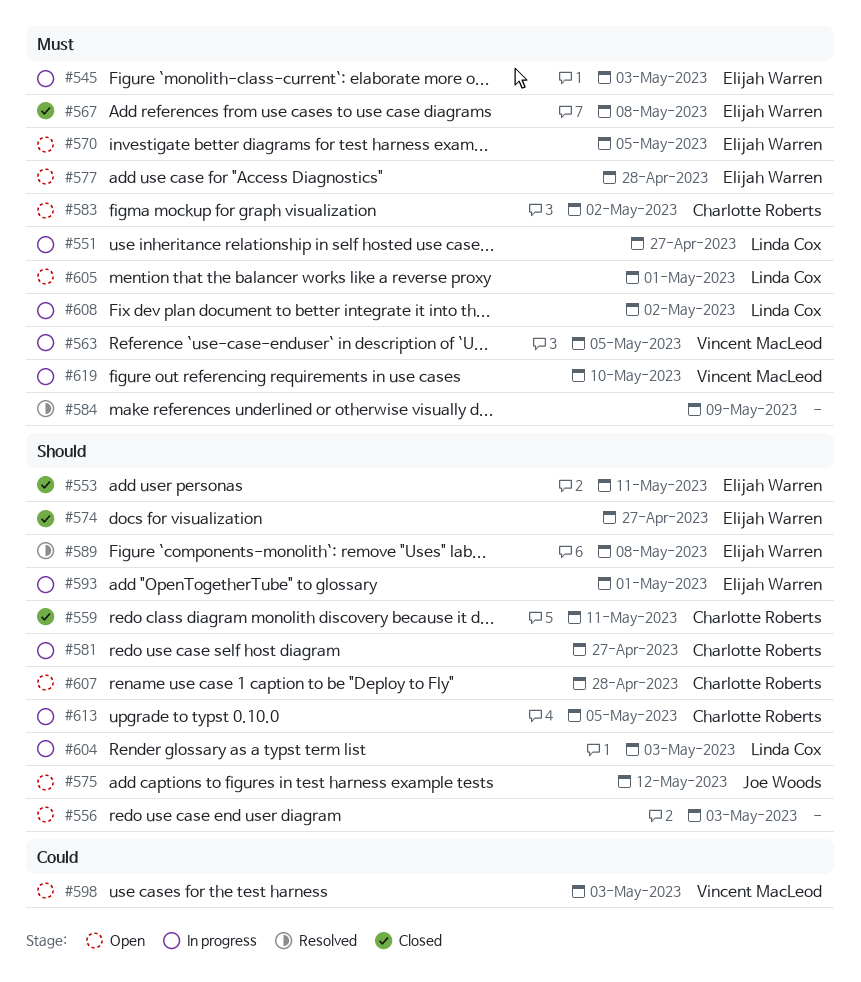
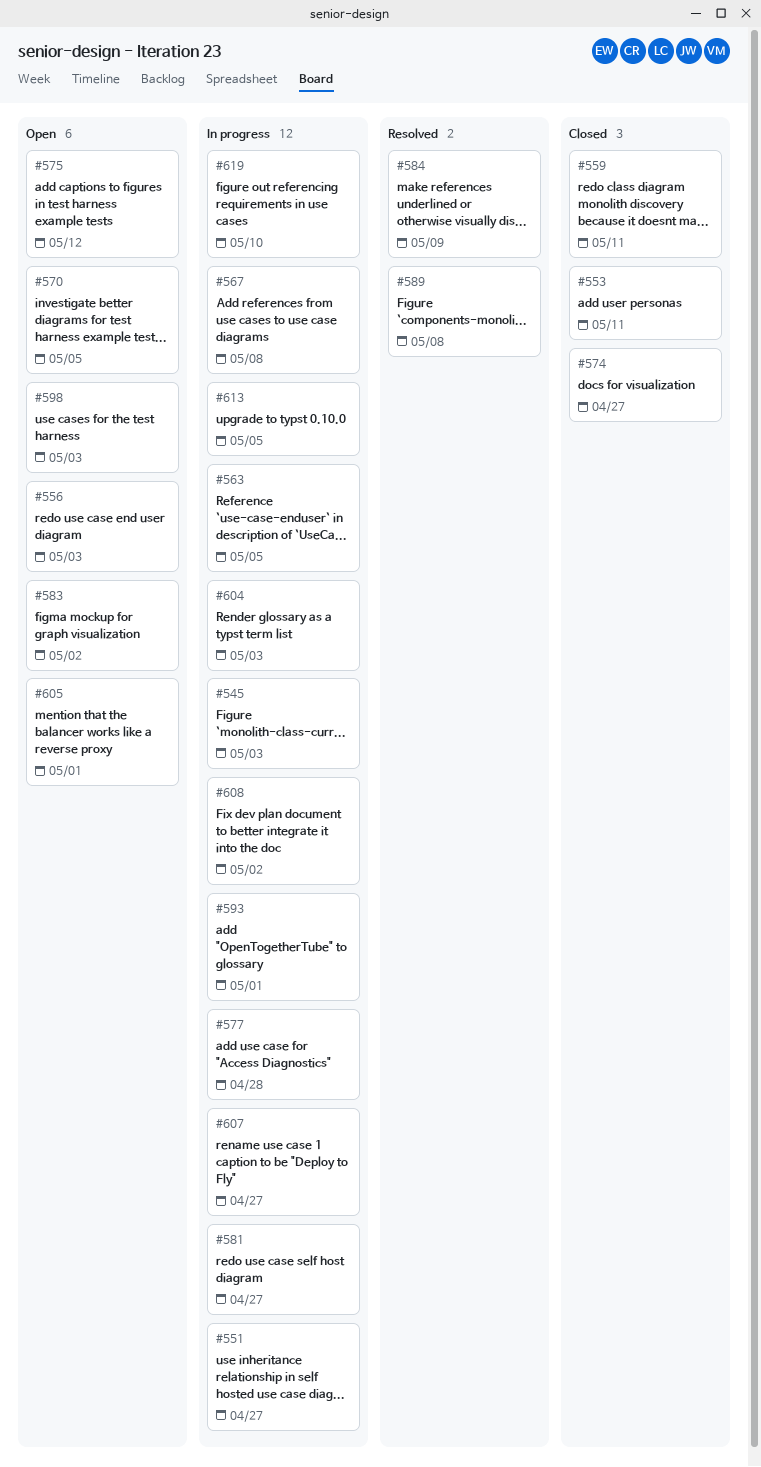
#567, status: Closed -> In progress
#577, status: Open -> In progress
#607, status: Open -> In progress
#607, due: Apr 28 -> Apr 27

